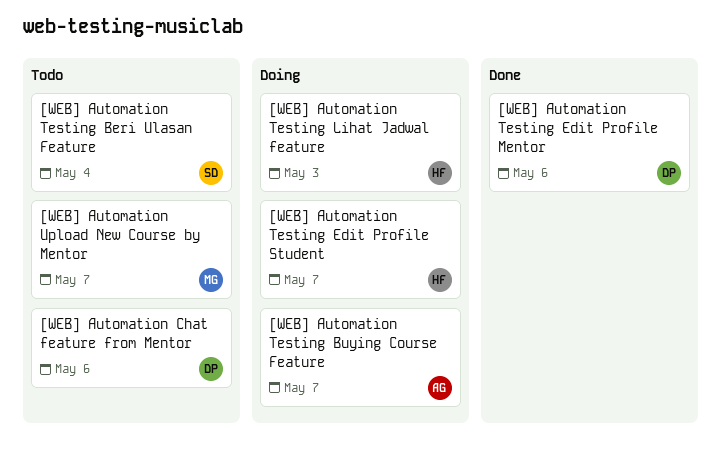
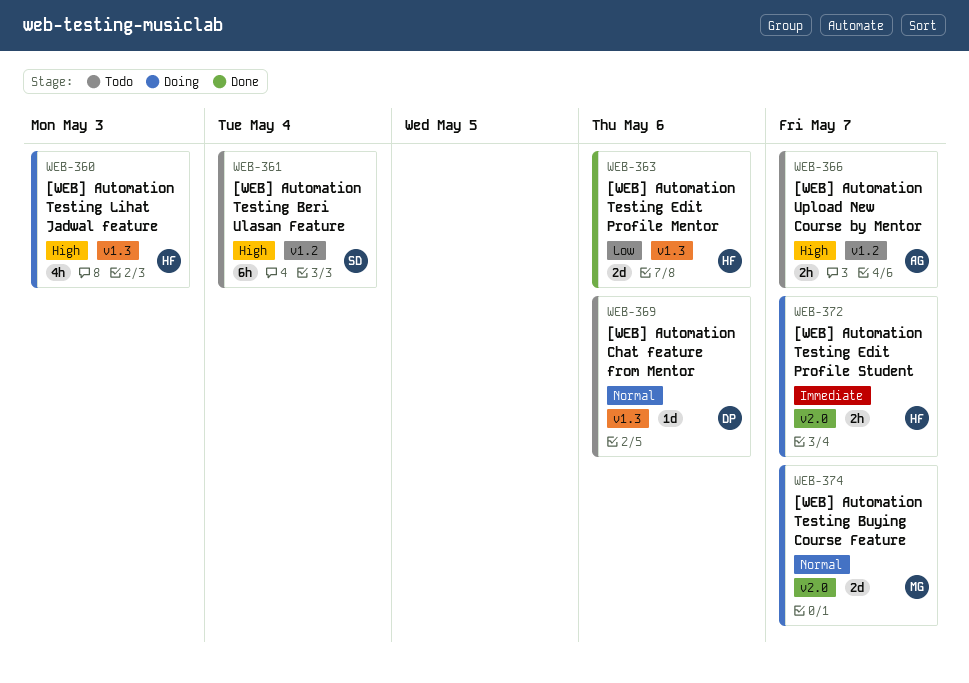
[WEB] Automation Testing Buying Course Feature, owner: AG -> MG
[WEB] Automation Testing Edit Profile Mentor, owner: DP -> HF
[WEB] Automation Upload New Course by Mentor, owner: MG -> AG

